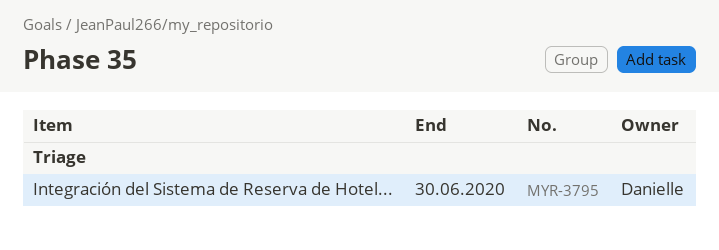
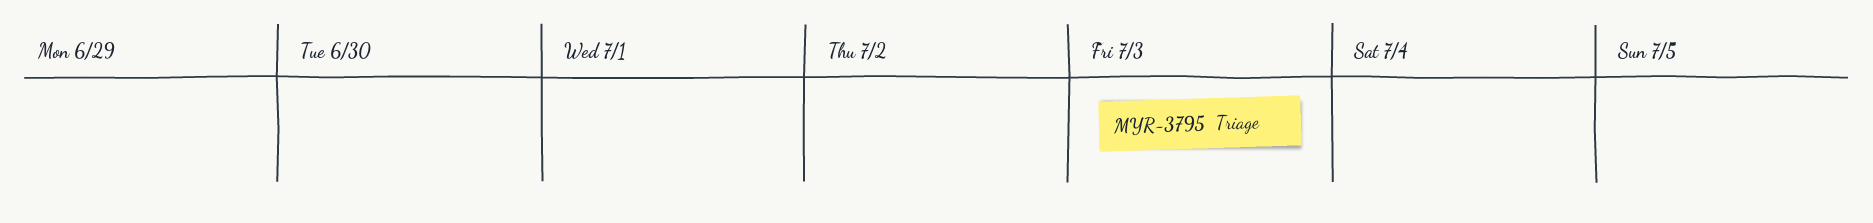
MYR-3795, due: Jun 30 -> Jul 3

